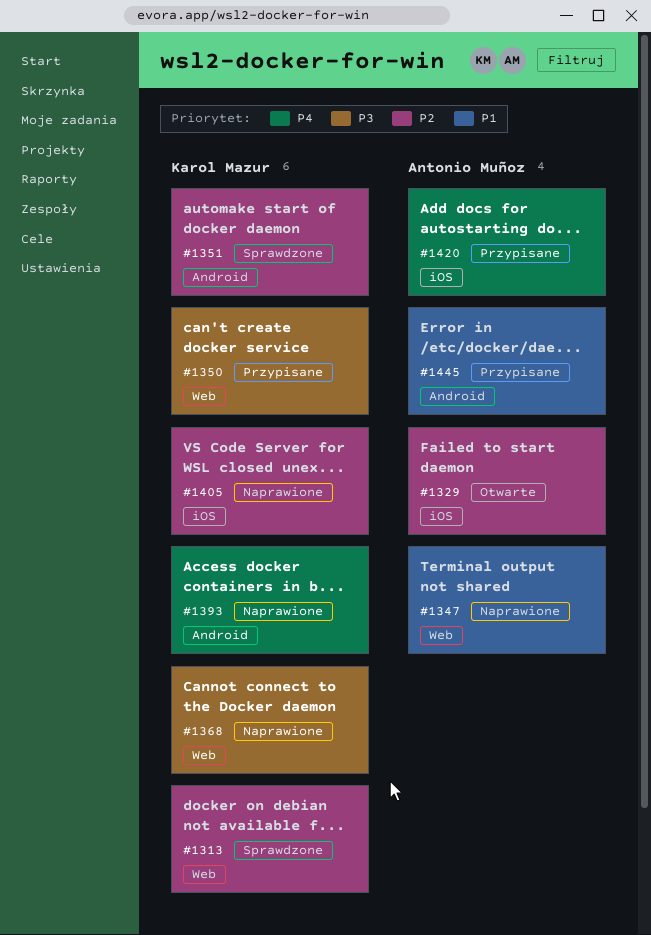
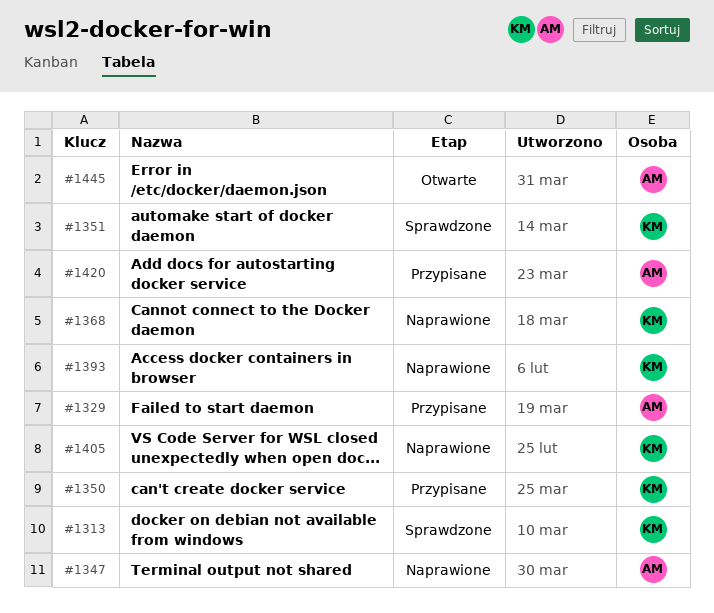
#1329, status: Otwarte -> Przypisane
#1445, status: Przypisane -> Otwarte

